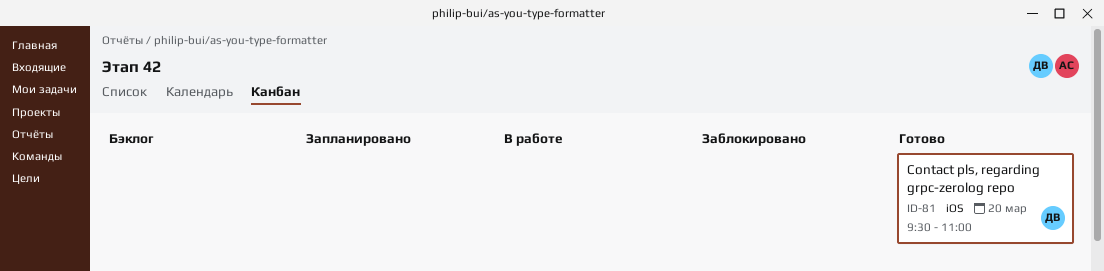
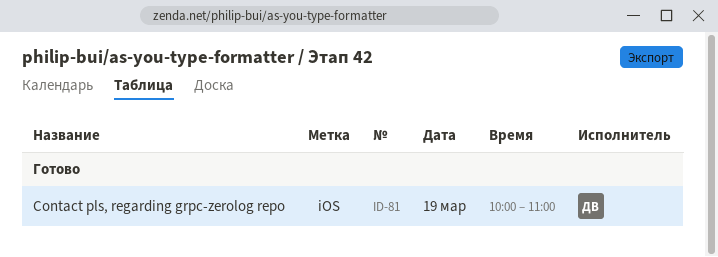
ID-81, day: Mar 20 -> Mar 19
ID-81, begins: 09:30 -> 10:00

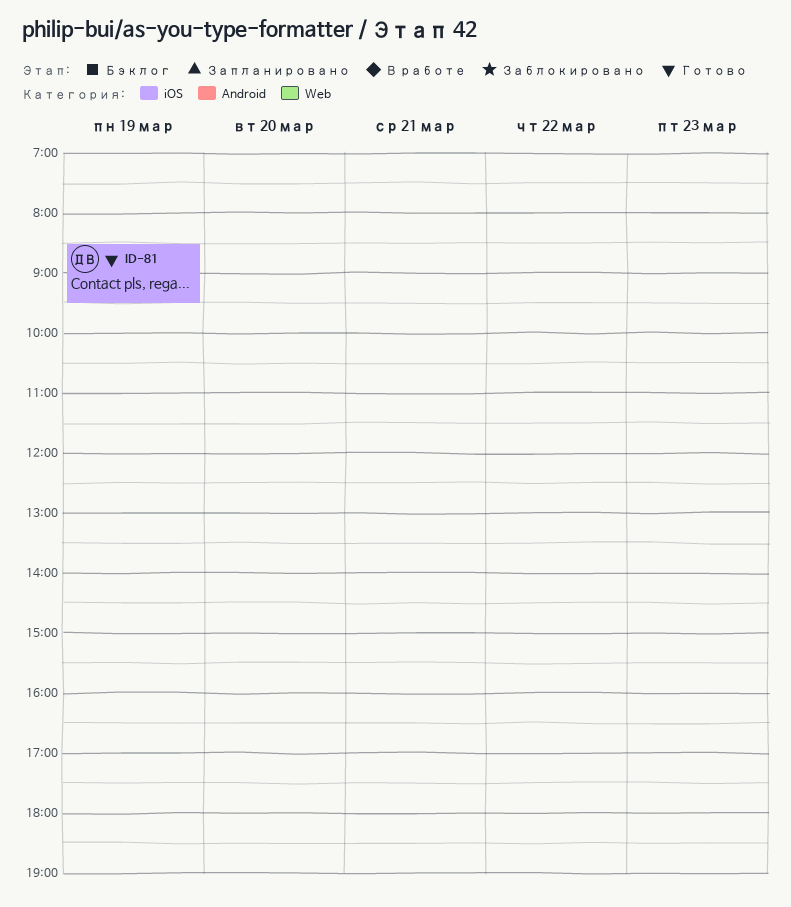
ID-81, begins: 10:00 -> 08:30
ID-81, ends: 11:00 -> 09:30

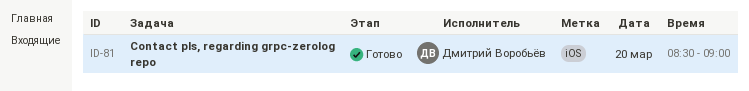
ID-81, day: Mar 19 -> Mar 20
ID-81, ends: 09:30 -> 09:00

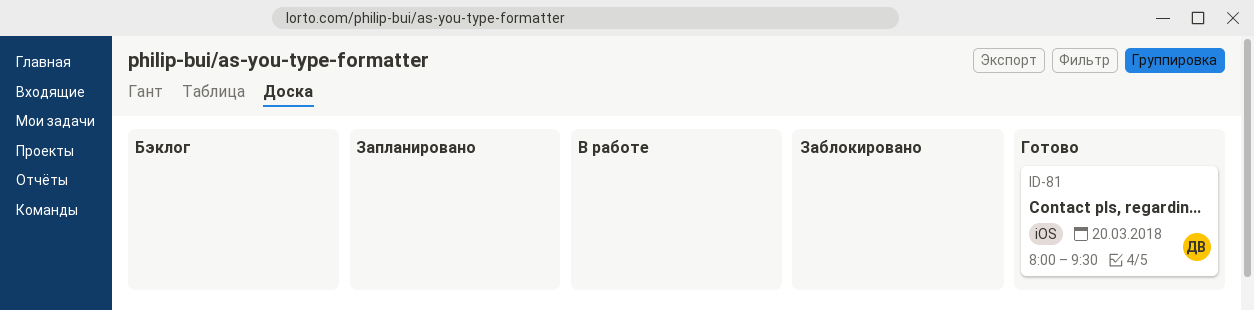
ID-81, begins: 08:30 -> 08:00
ID-81, ends: 09:00 -> 09:30

